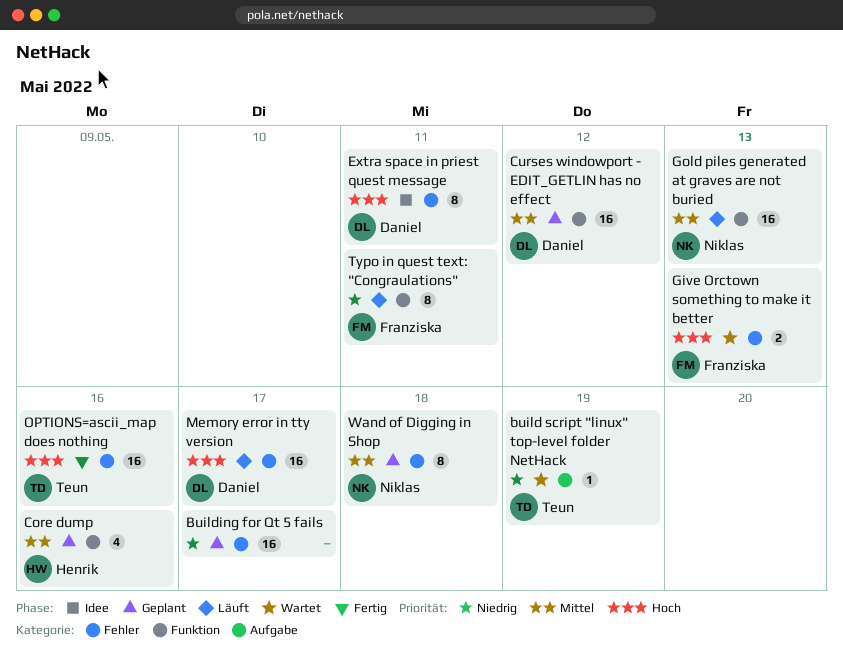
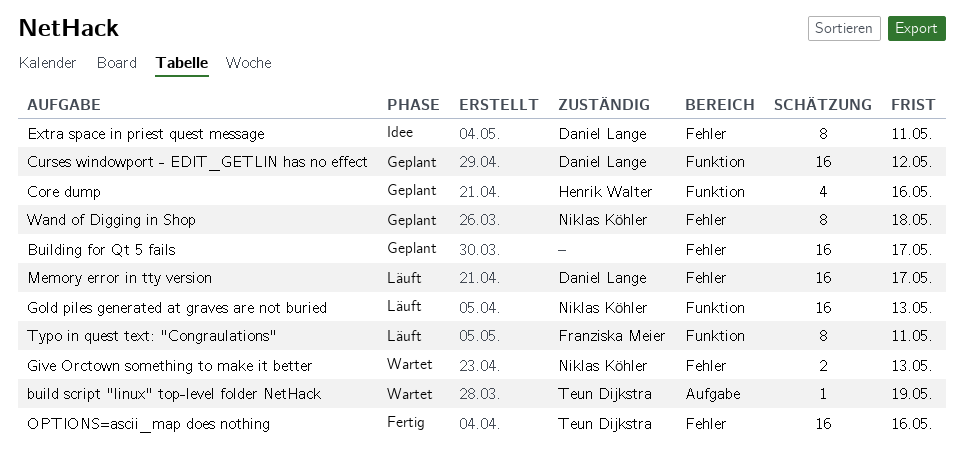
Give Orctown something to make it better, owner: Franziska Meier -> Niklas Köhler

